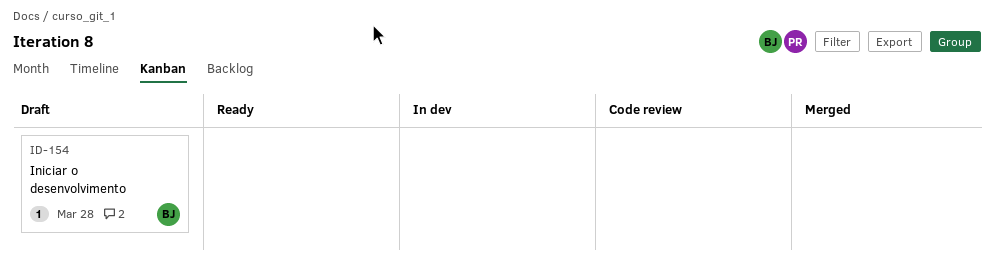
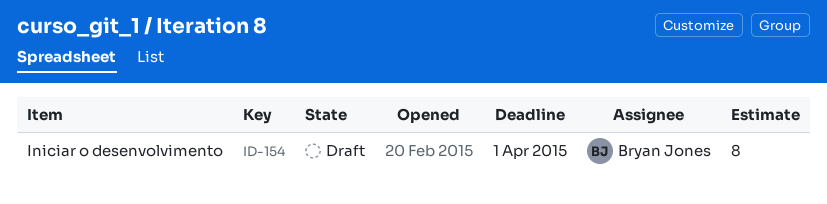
ID-154, estimate: 1 -> 8
ID-154, due: Mar 28 -> Apr 1

